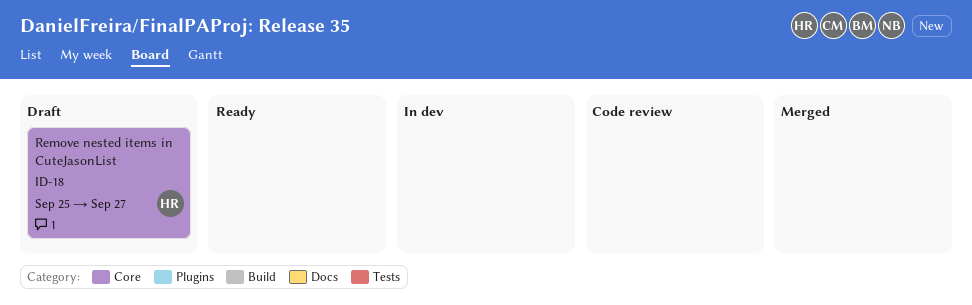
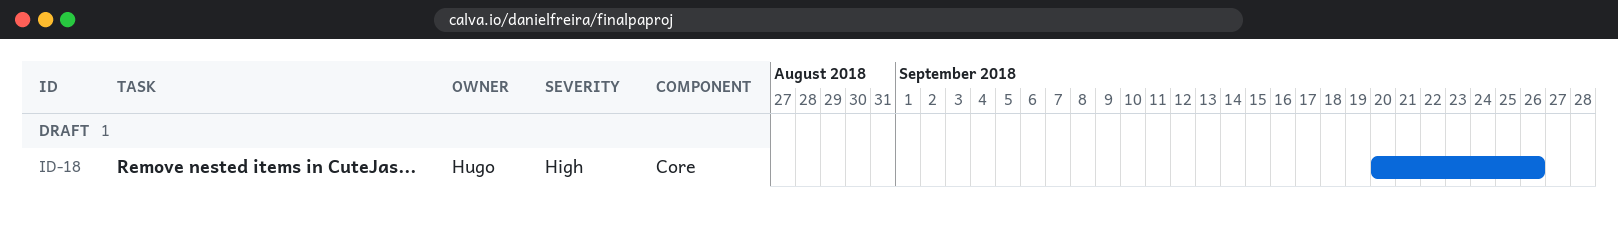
ID-18, start: Sep 25 -> Sep 20
ID-18, due: Sep 27 -> Sep 26

